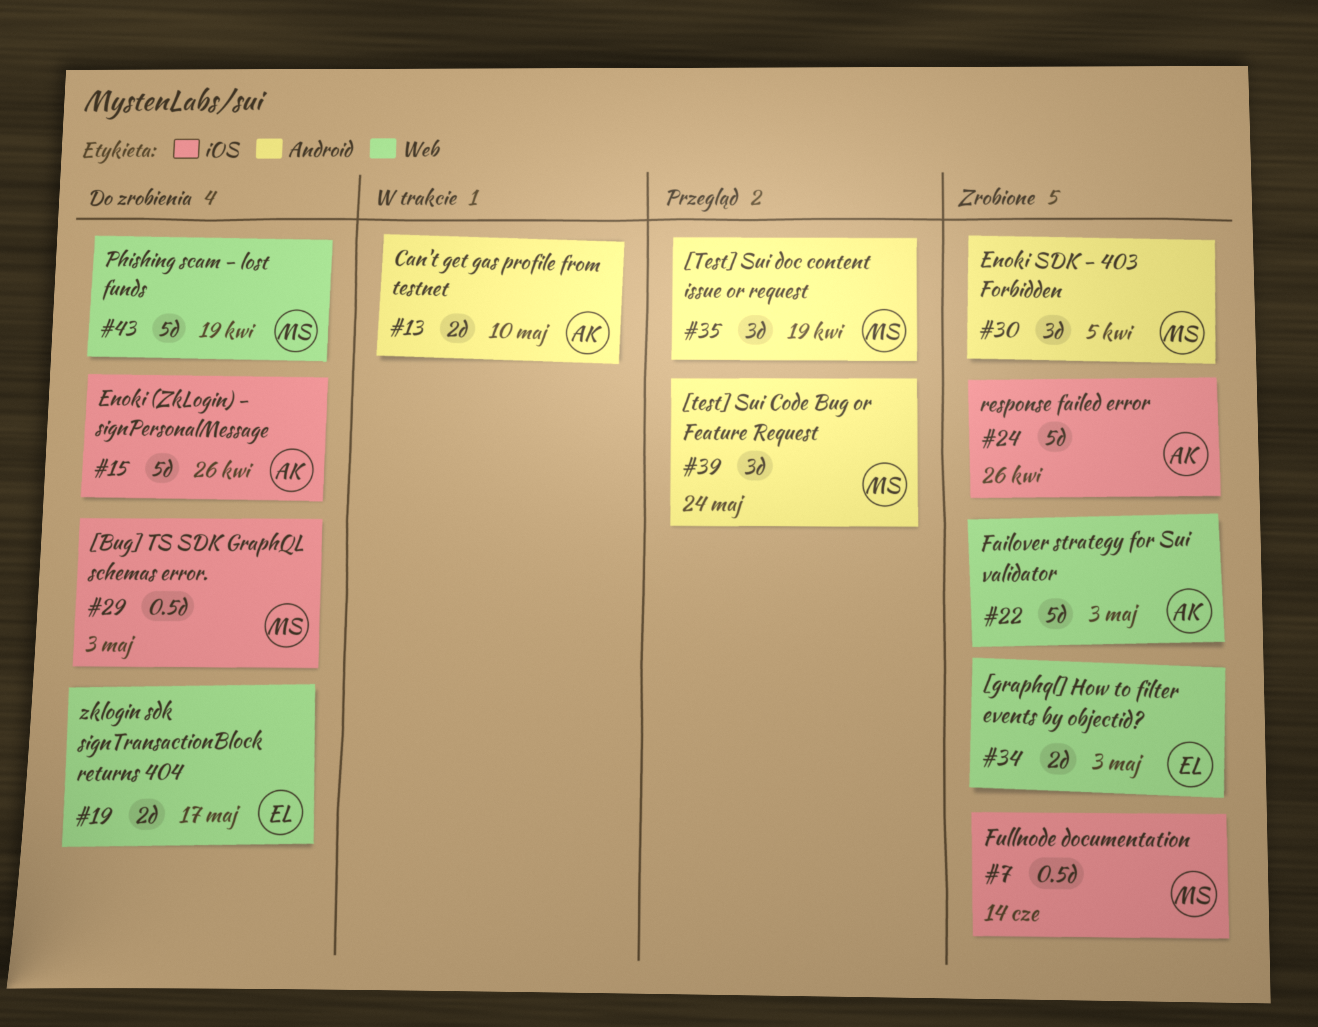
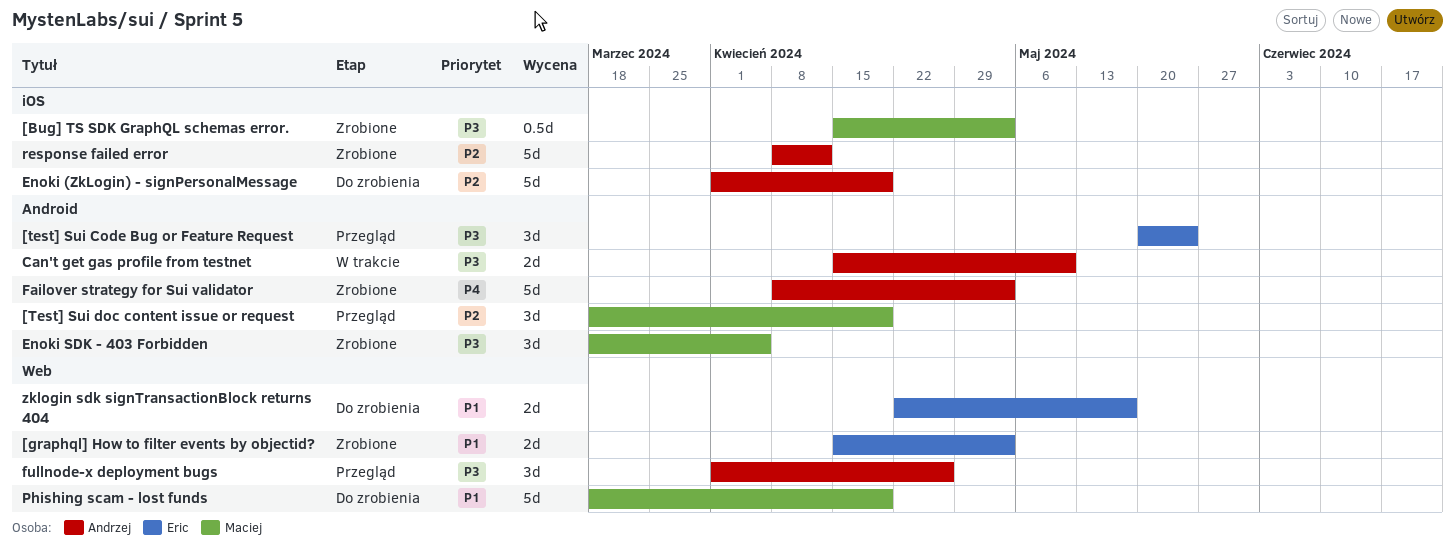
[Bug] TS SDK GraphQL schemas error., status: Do zrobienia -> Zrobione
[test] Sui Code Bug or Feature Request, owner: Maciej -> Eric
Enoki (ZkLogin) - signPersonalMessage, due: Apr 26 -> Apr 19
Failover strategy for Sui validator, label: Web -> Android
Fullnode documentation: present -> none
fullnode-x deployment bugs: none -> present
response failed error, due: Apr 26 -> Apr 12

